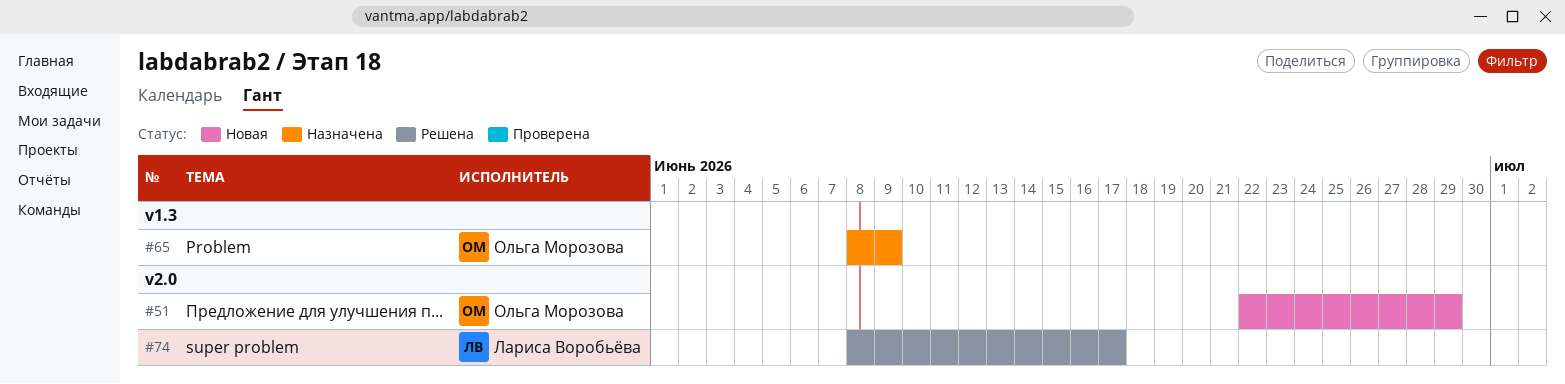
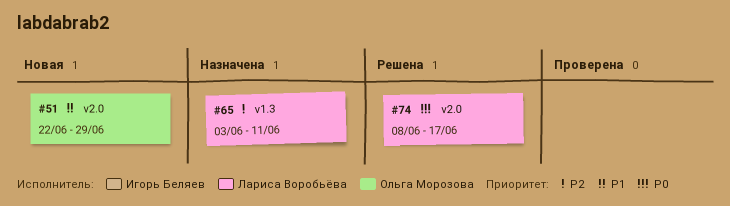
#65, owner: Ольга Морозова -> Лариса Воробьёва
#65, start: Jun 8 -> Jun 3
#65, due: Jun 9 -> Jun 11

